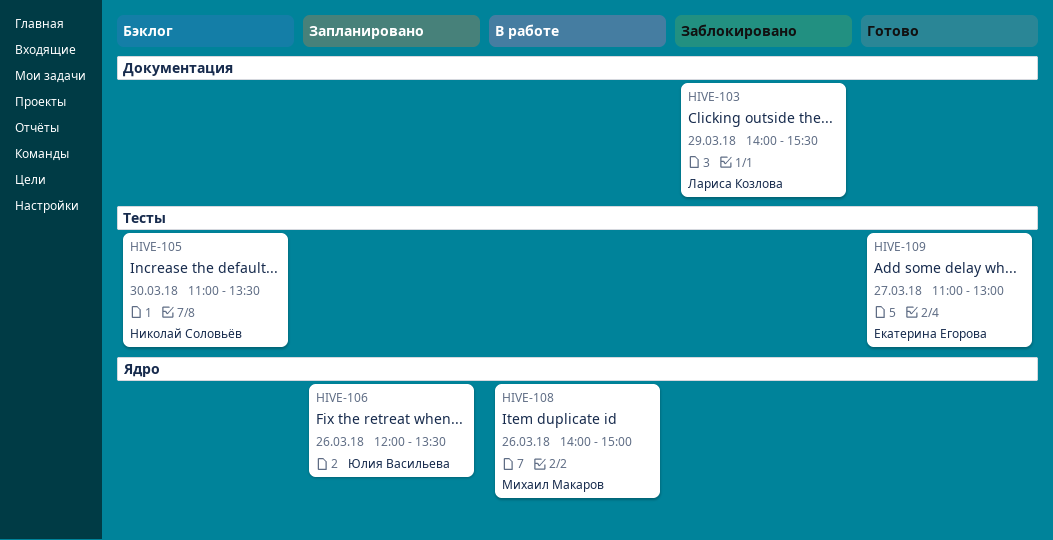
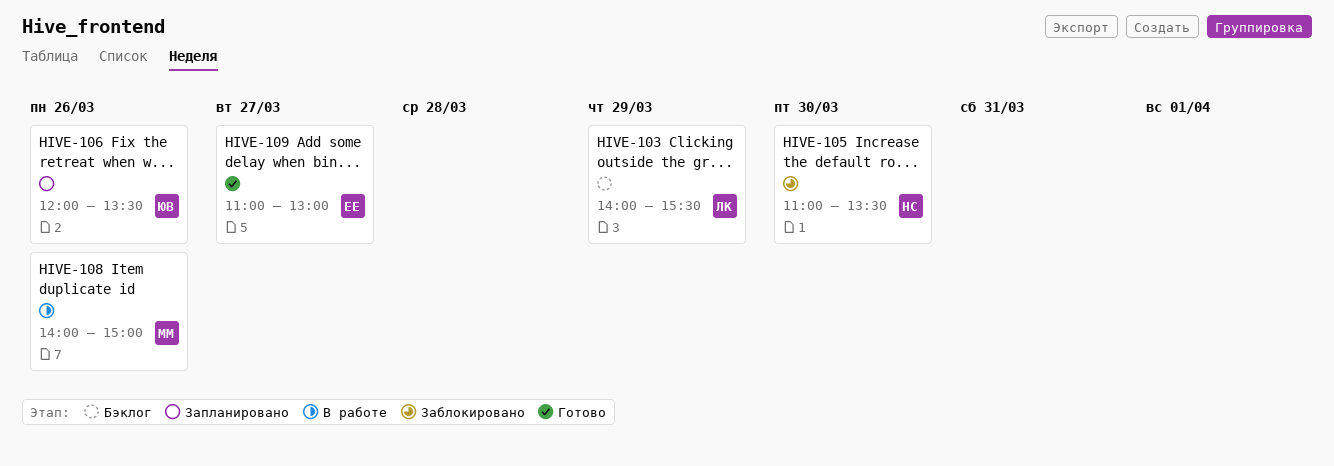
HIVE-103, status: Заблокировано -> Бэклог
HIVE-105, status: Бэклог -> Заблокировано

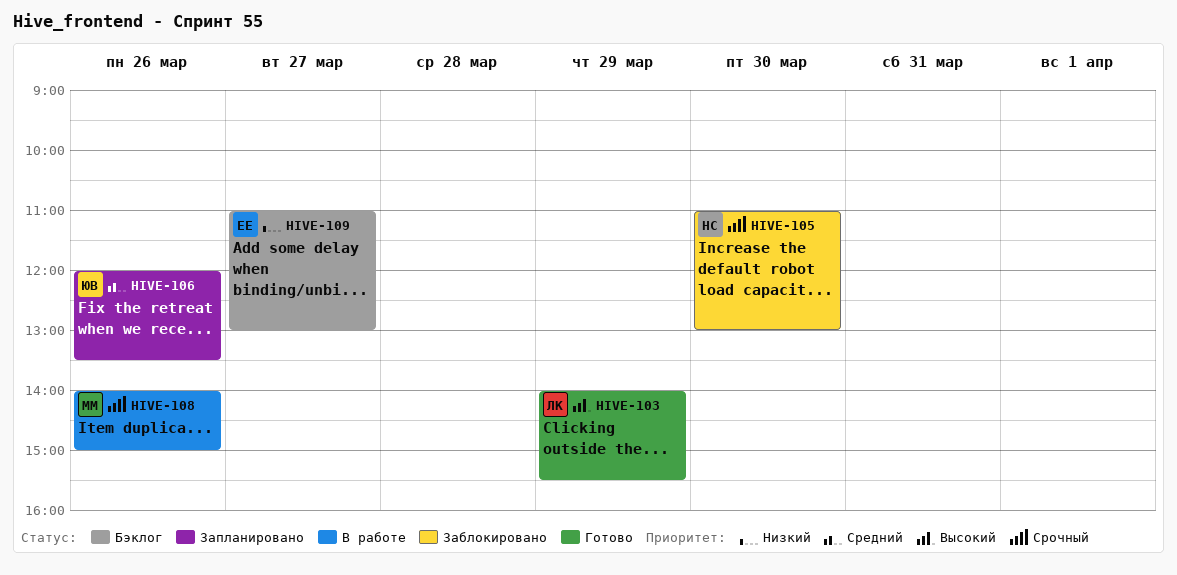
HIVE-103, status: Бэклог -> Готово
HIVE-105, ends: 13:30 -> 13:00
HIVE-109, status: Готово -> Бэклог

